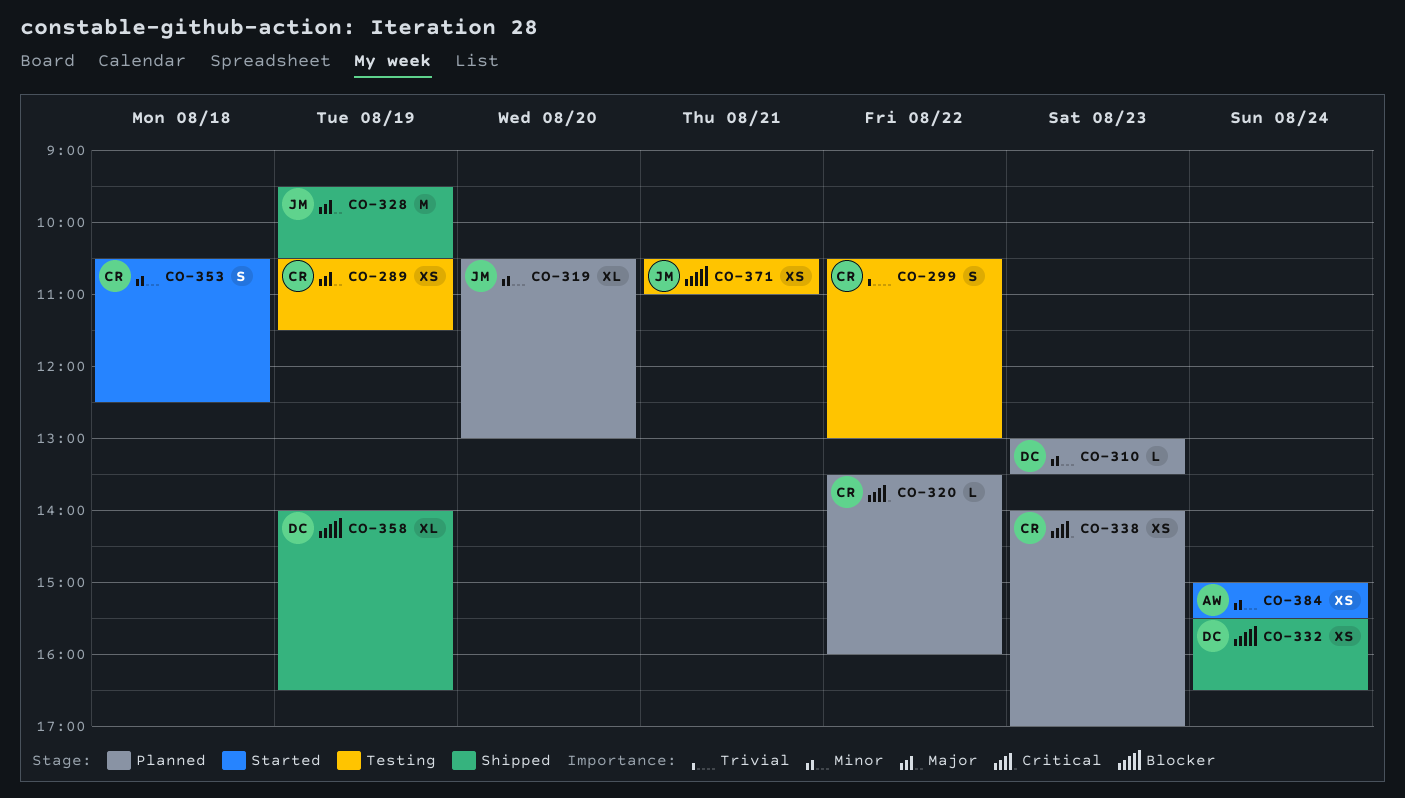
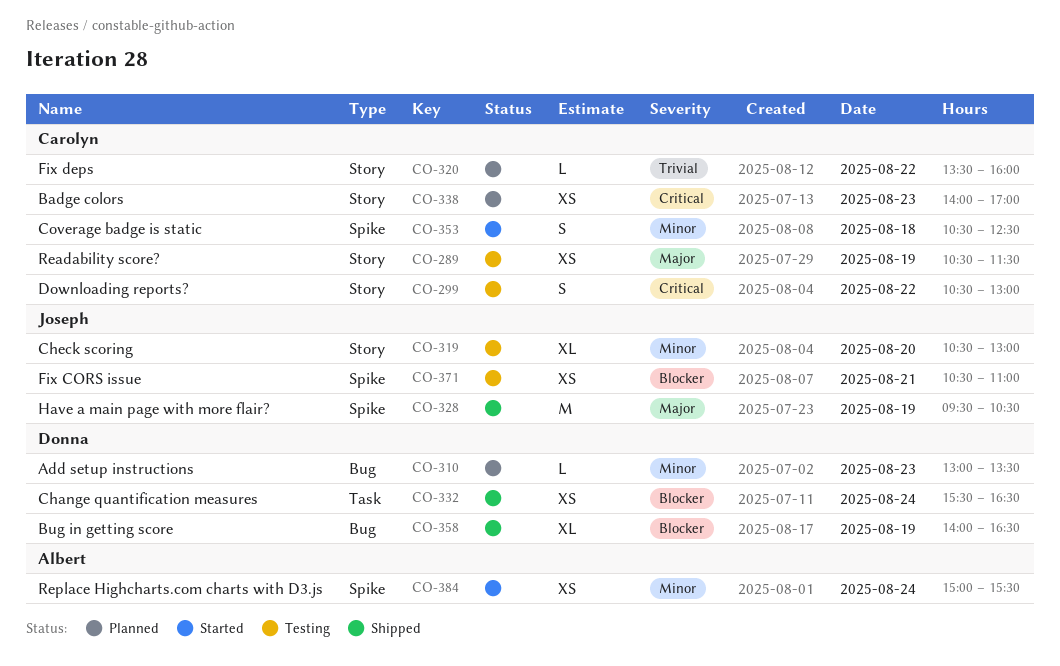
CO-299, priority: Trivial -> Critical
CO-319, status: Planned -> Testing
CO-320, priority: Critical -> Trivial

